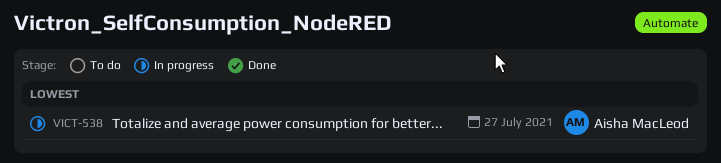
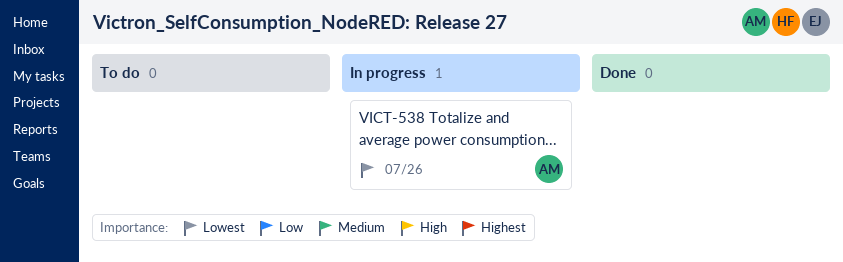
VICT-538, due: Jul 27 -> Jul 26

